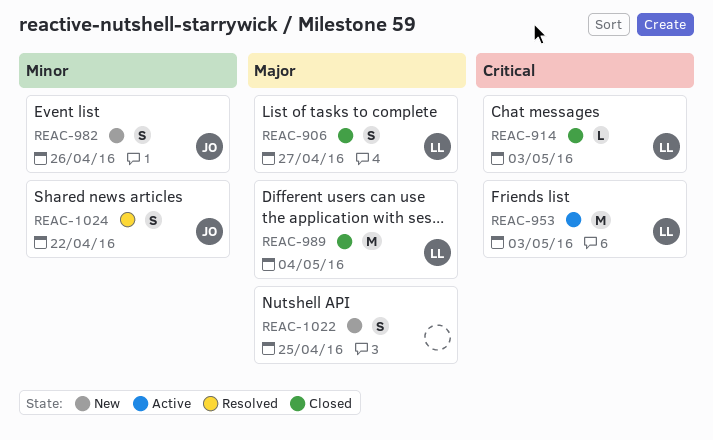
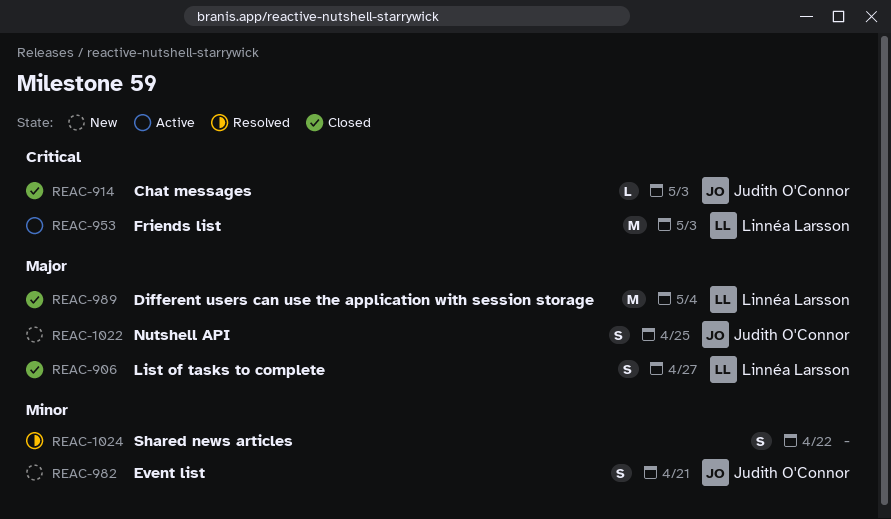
REAC-914, owner: Linnéa Larsson -> Judith O'Connor
REAC-982, due: Apr 26 -> Apr 21
REAC-1022, owner: none -> Judith O'Connor
REAC-1024, owner: Judith O'Connor -> none

